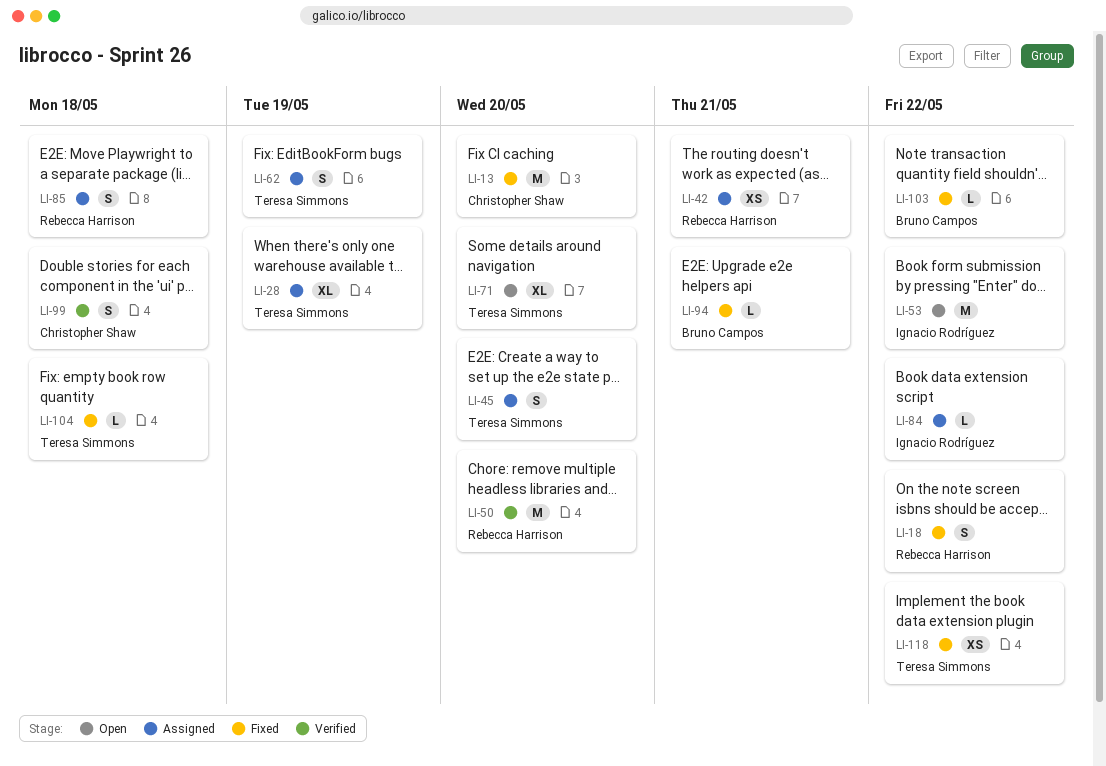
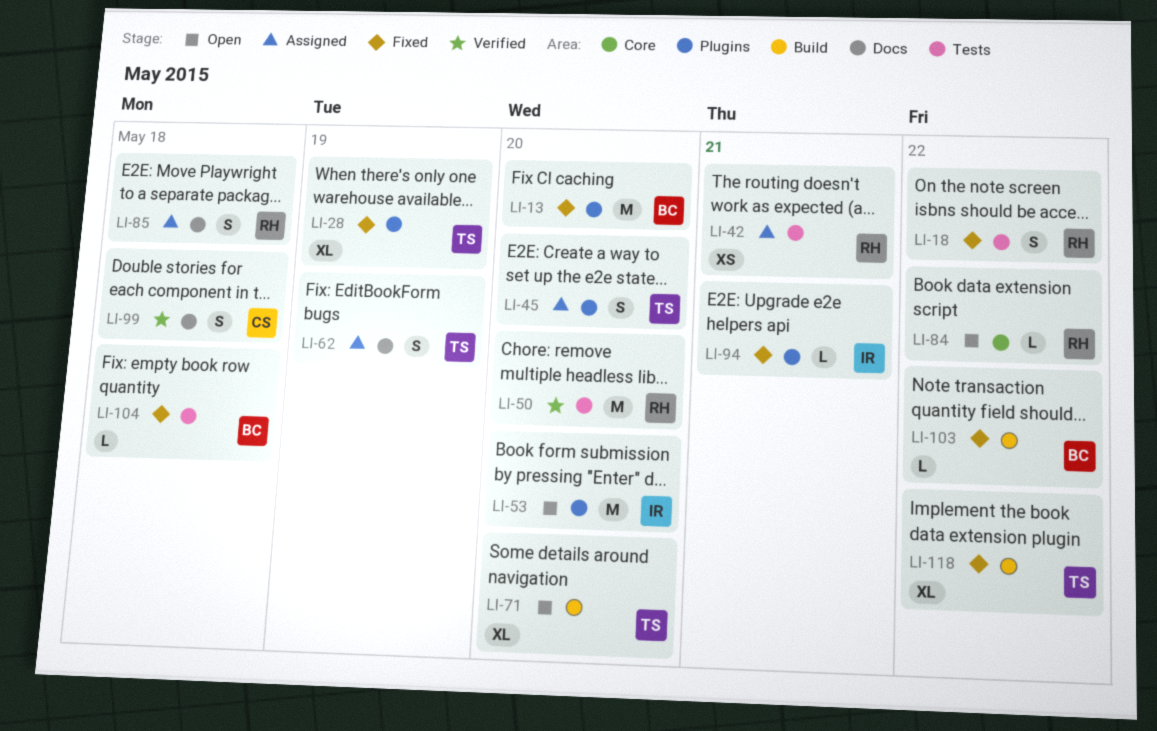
LI-13, owner: Christopher Shaw -> Bruno Campos
LI-28, status: Assigned -> Fixed
LI-53, due: May 22 -> May 20
LI-84, status: Assigned -> Open
LI-84, owner: Ignacio Rodríguez -> Rebecca Harrison
LI-94, owner: Bruno Campos -> Ignacio Rodríguez
LI-104, owner: Teresa Simmons -> Bruno Campos
LI-118, estimate: XS -> XL

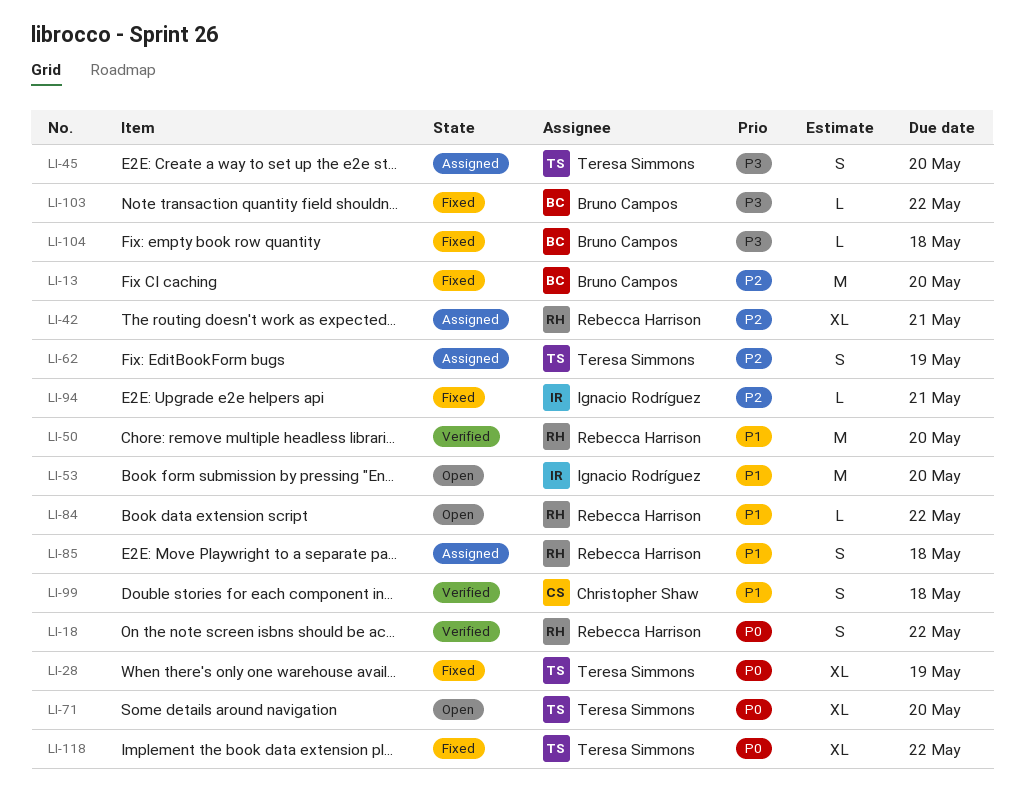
LI-18, status: Fixed -> Verified
LI-42, estimate: XS -> XL

